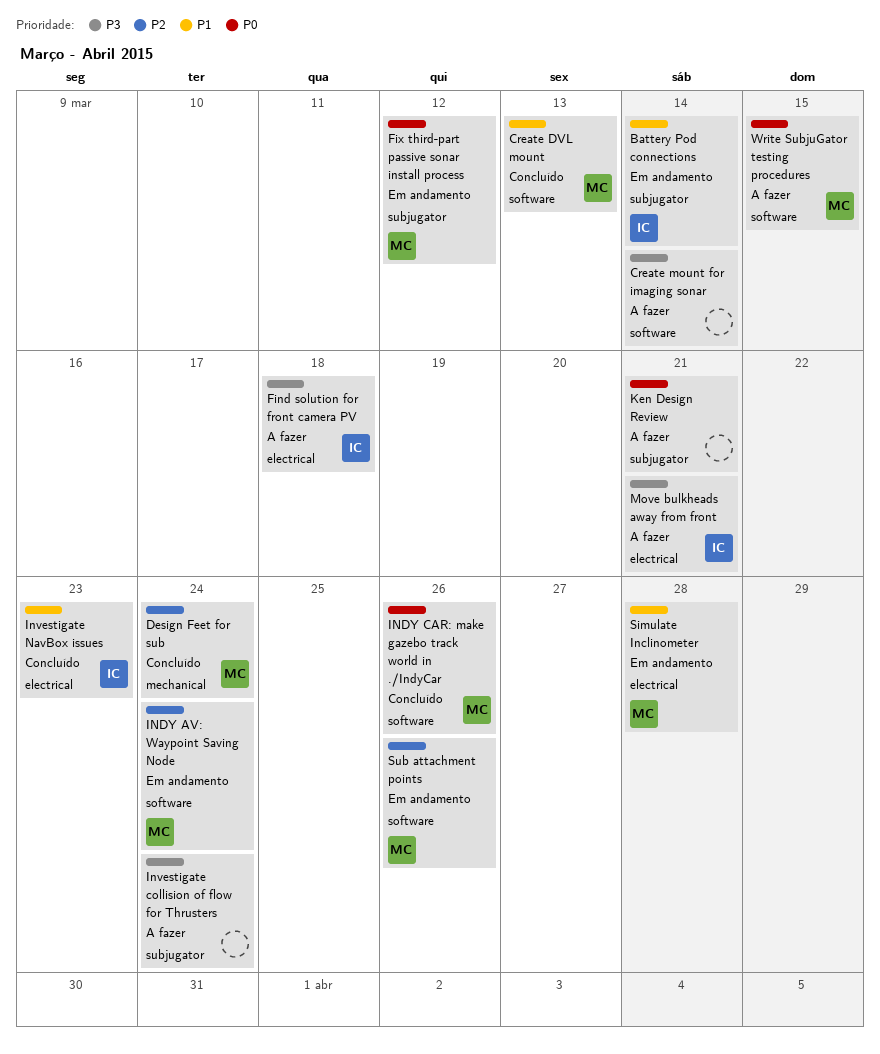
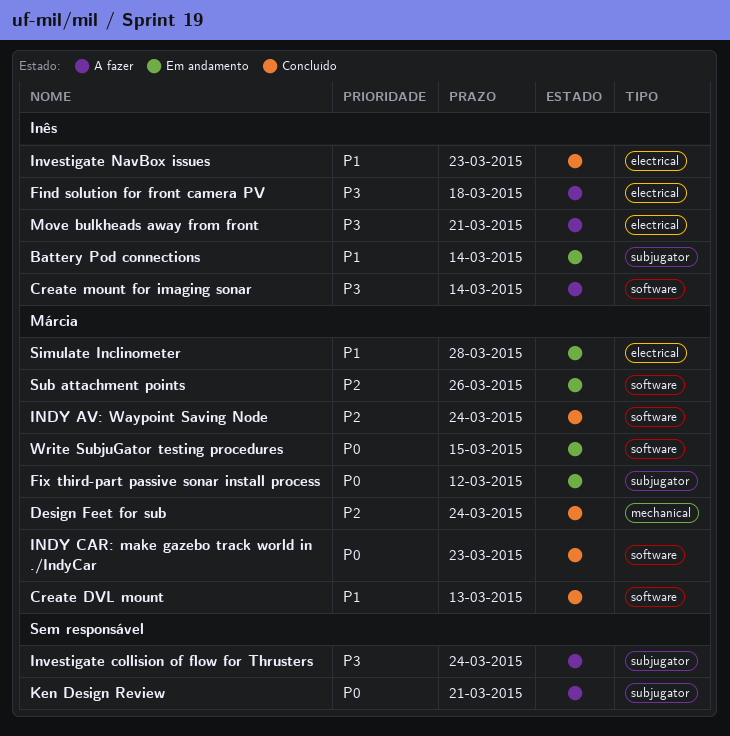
Create mount for imaging sonar, owner: none -> Inês
INDY AV: Waypoint Saving Node, status: Em andamento -> Concluído
INDY CAR: make gazebo track world in ./IndyCar, due: Mar 26 -> Mar 23
Write SubjuGator testing procedures, status: A fazer -> Em andamento

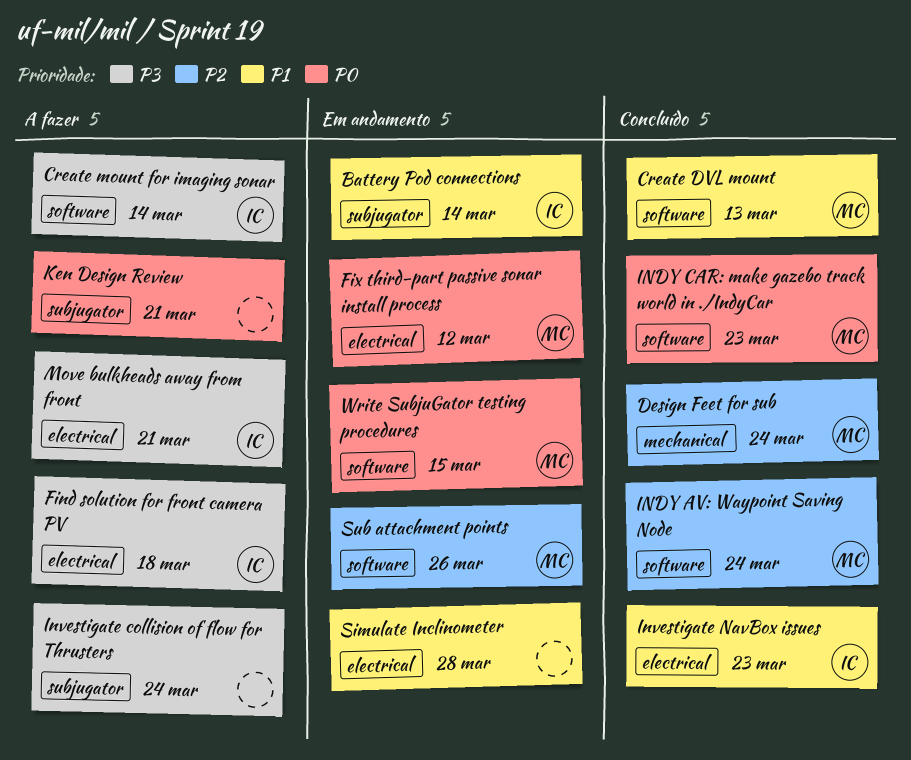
Fix third-part passive sonar install process, label: subjugator -> electrical
Simulate Inclinometer, owner: Márcia -> none

